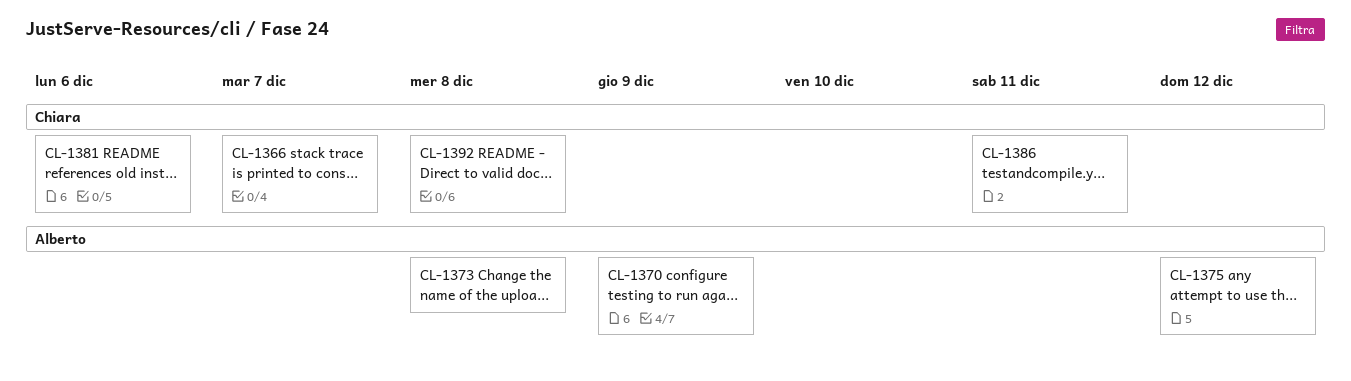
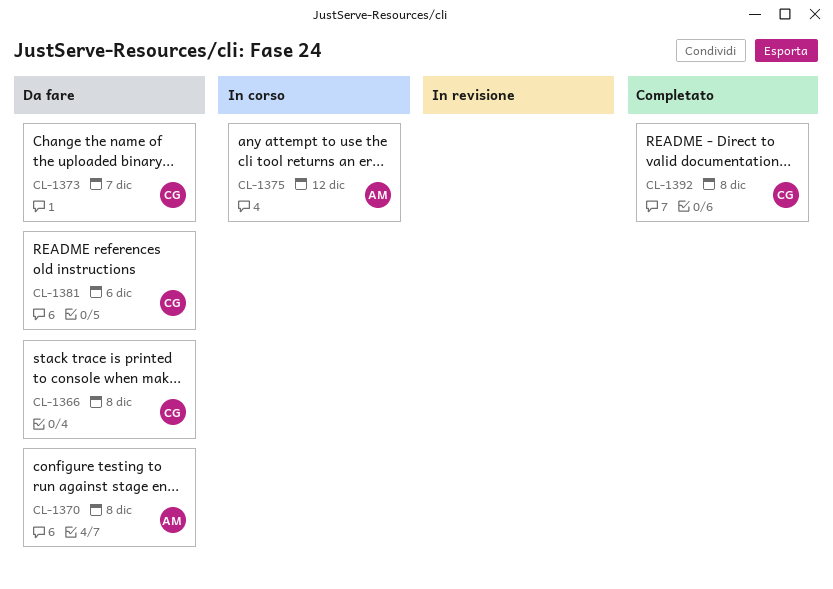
CL-1366, due: Dec 7 -> Dec 8
CL-1370, due: Dec 9 -> Dec 8
CL-1373, owner: Alberto -> Chiara
CL-1373, due: Dec 8 -> Dec 7
CL-1386: present -> none

